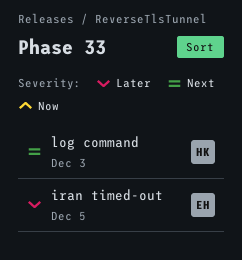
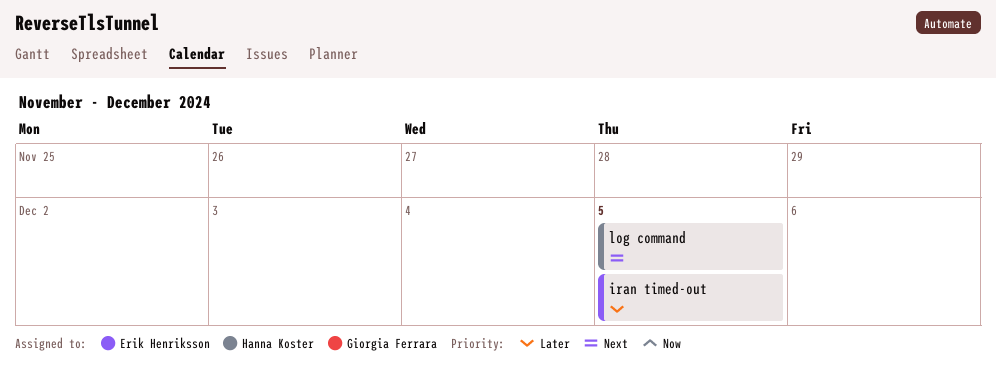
log command, due: Dec 3 -> Dec 5

